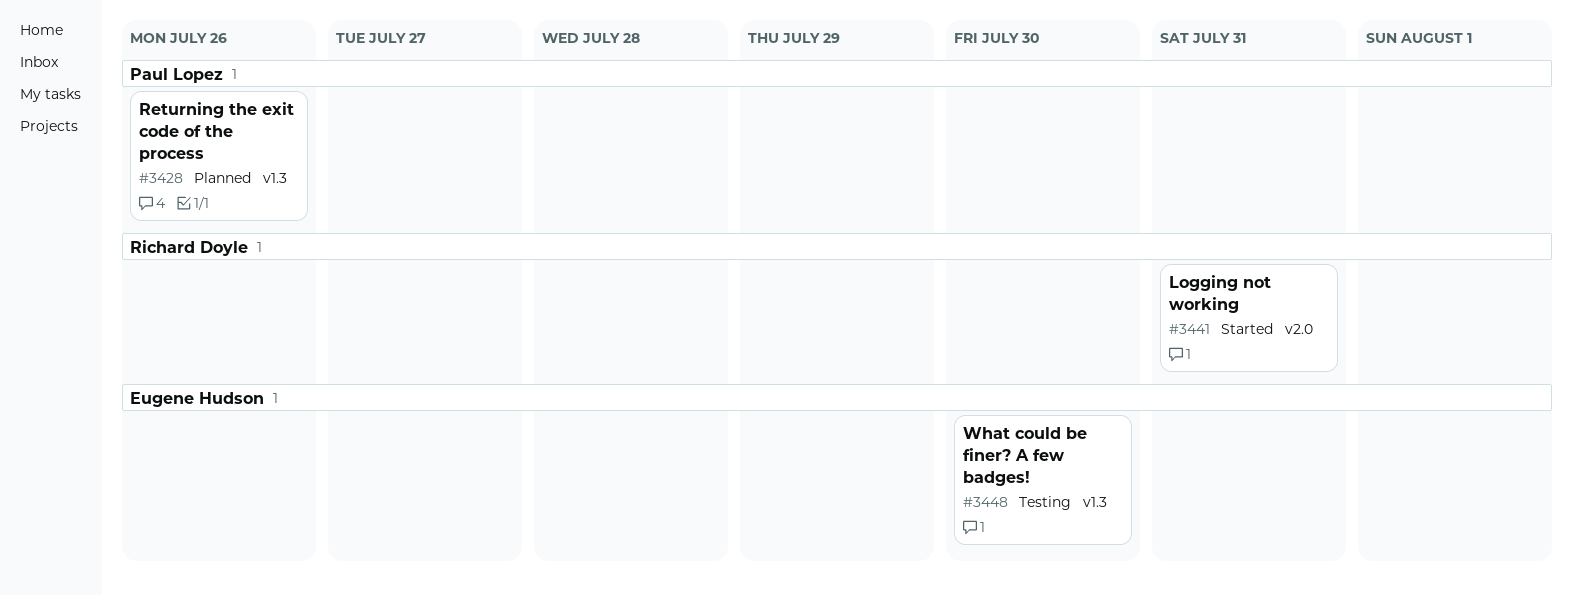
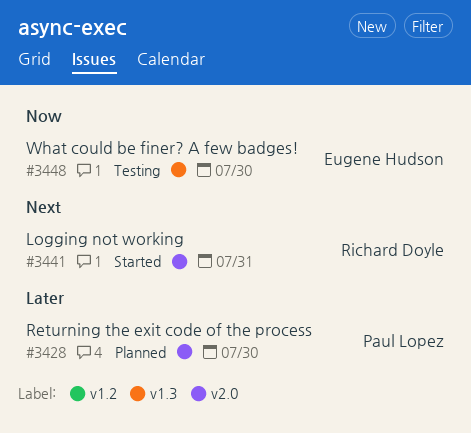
#3428, label: v1.3 -> v2.0
#3428, due: Jul 26 -> Jul 30

